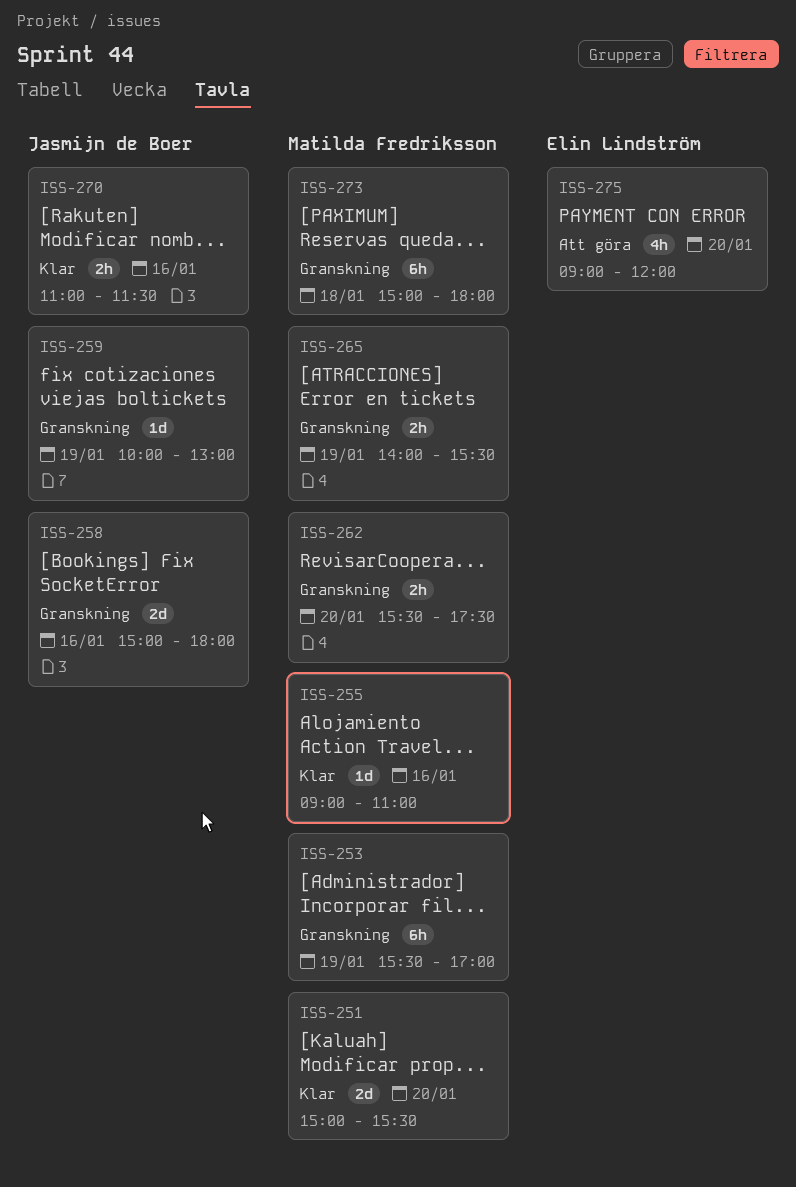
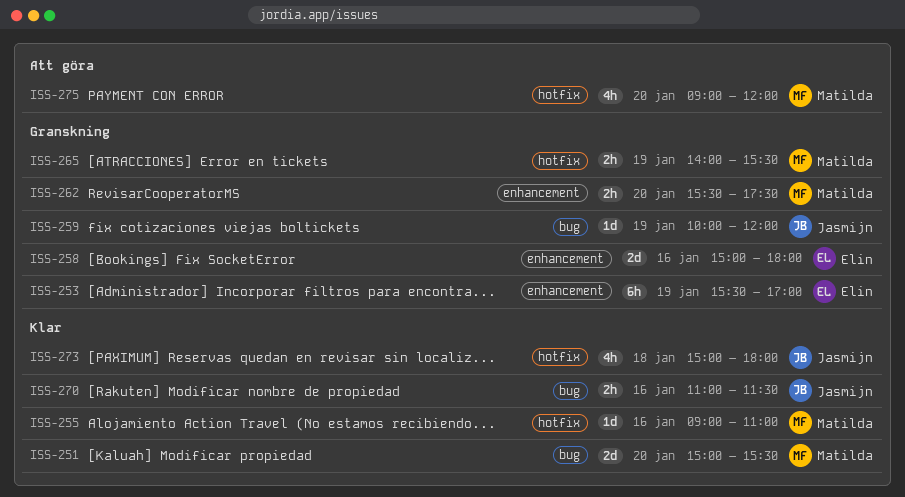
ISS-253, owner: Matilda Fredriksson -> Elin Lindström
ISS-258, owner: Jasmijn de Boer -> Elin Lindström
ISS-259, ends: 13:00 -> 12:00
ISS-273, status: Granskning -> Klar
ISS-273, owner: Matilda Fredriksson -> Jasmijn de Boer
ISS-273, estimate: 6h -> 4h
ISS-275, owner: Elin Lindström -> Matilda Fredriksson

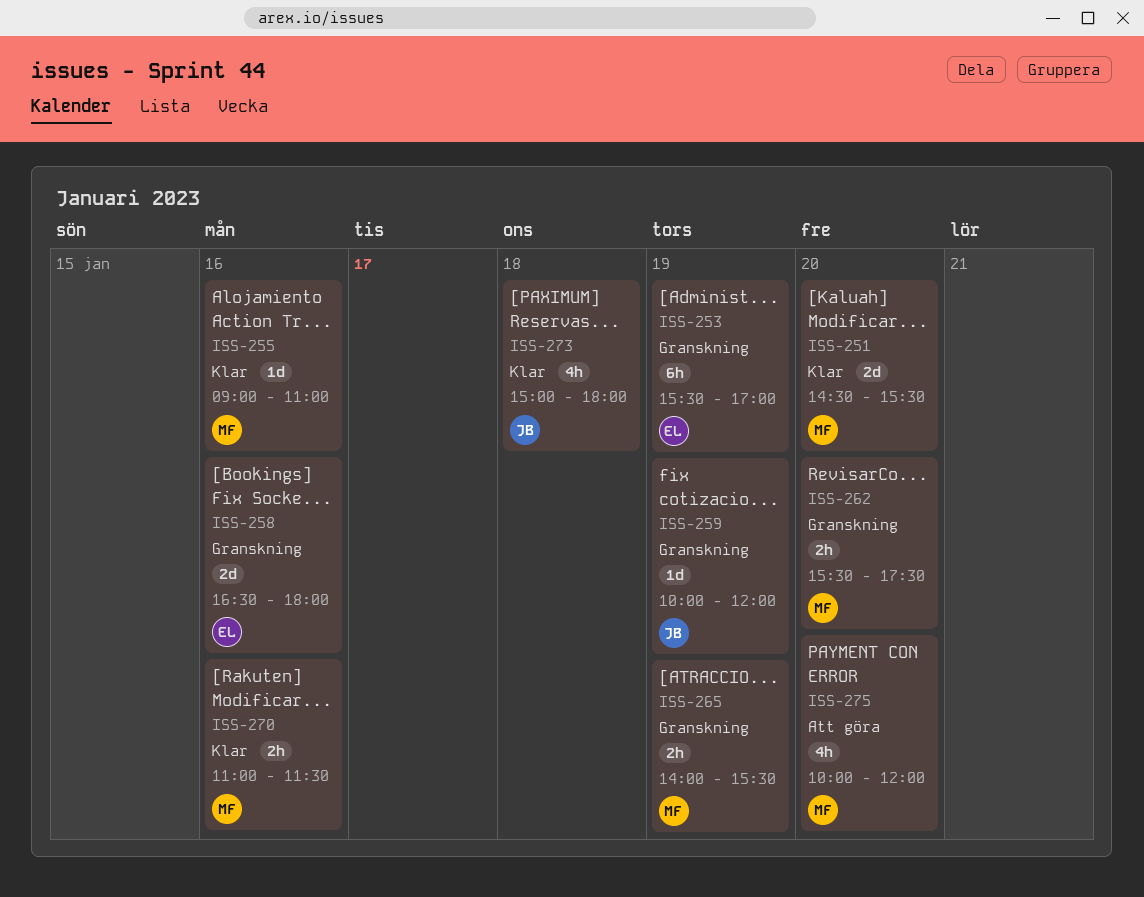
ISS-251, begins: 15:00 -> 14:30
ISS-258, begins: 15:00 -> 16:30
ISS-270, owner: Jasmijn -> Matilda
ISS-275, begins: 09:00 -> 10:00

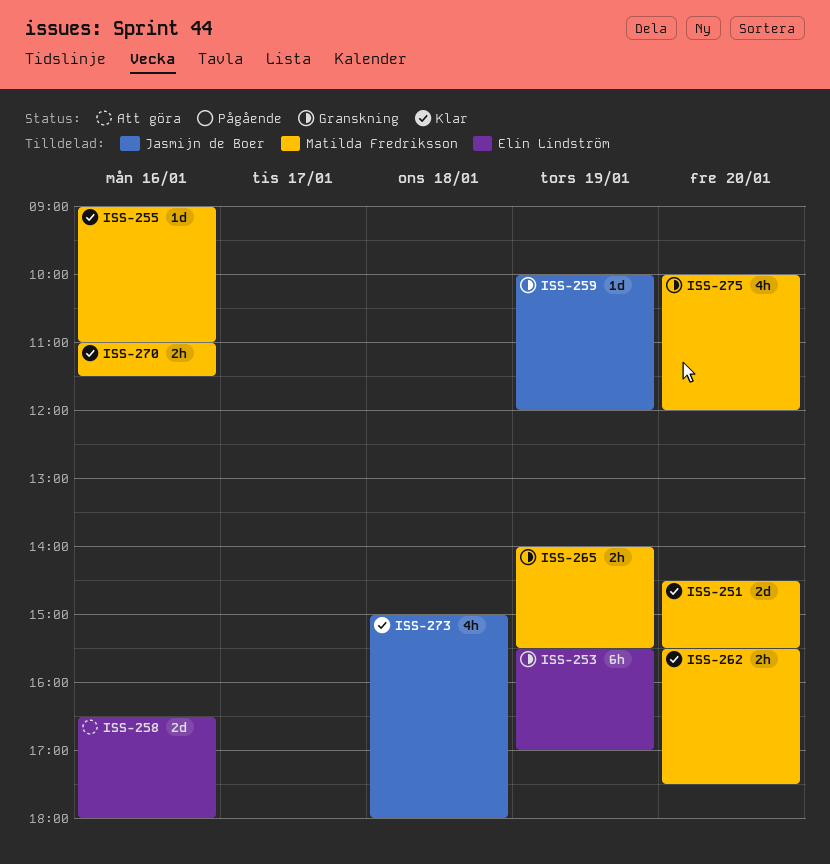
ISS-258, status: Granskning -> Att göra
ISS-262, status: Granskning -> Klar
ISS-275, status: Att göra -> Granskning

